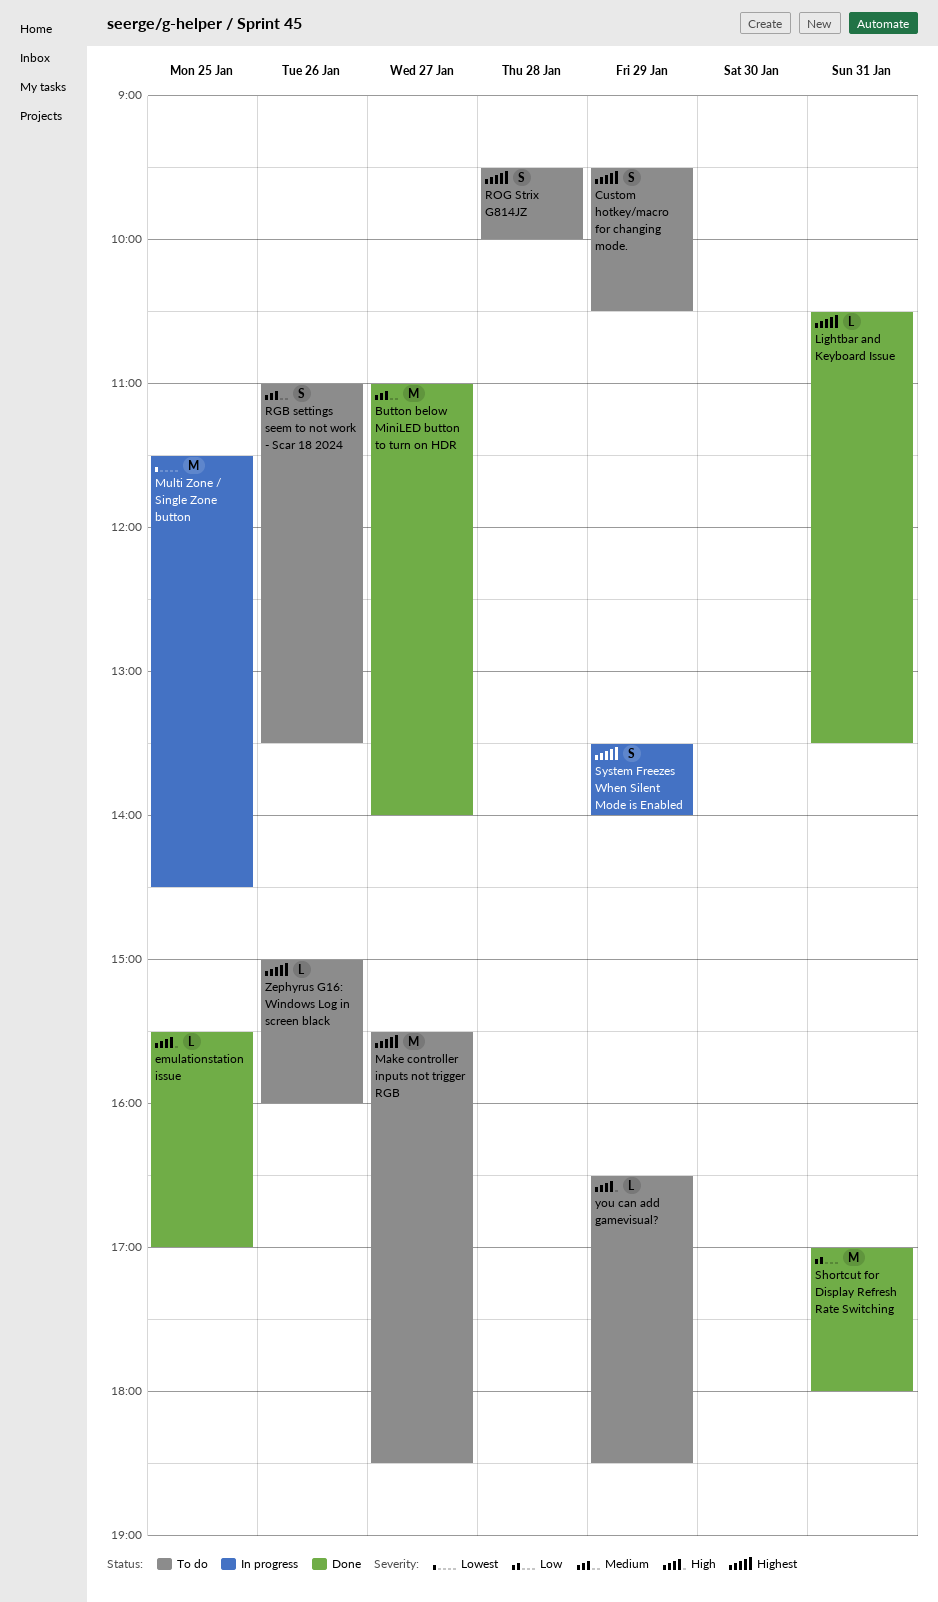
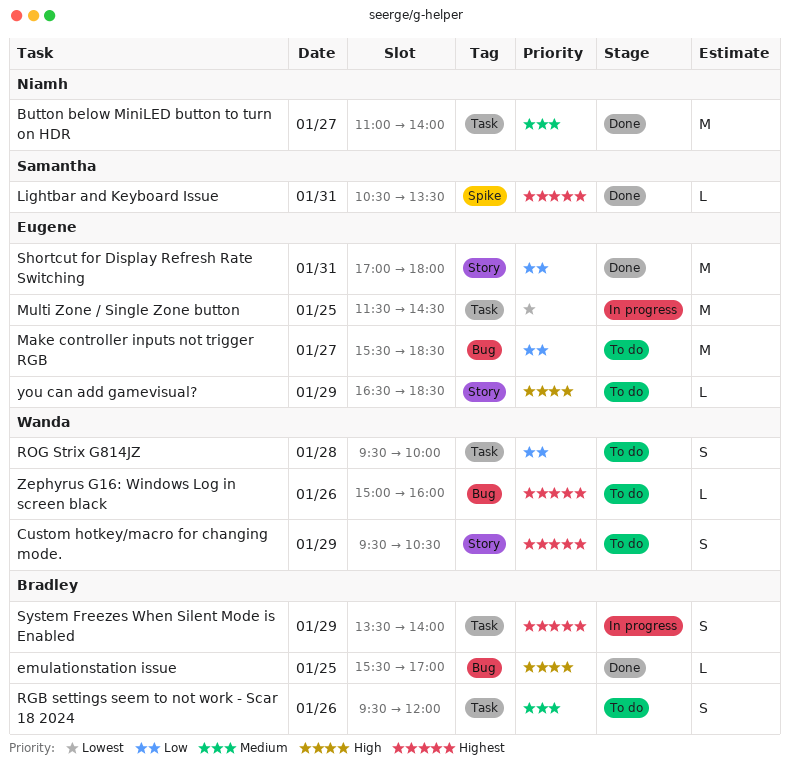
Make controller inputs not trigger RGB, priority: Highest -> Low
RGB settings seem to not work - Scar 18 2024, begins: 11:00 -> 09:30
RGB settings seem to not work - Scar 18 2024, ends: 13:30 -> 12:00
ROG Strix G814JZ, priority: Highest -> Low

